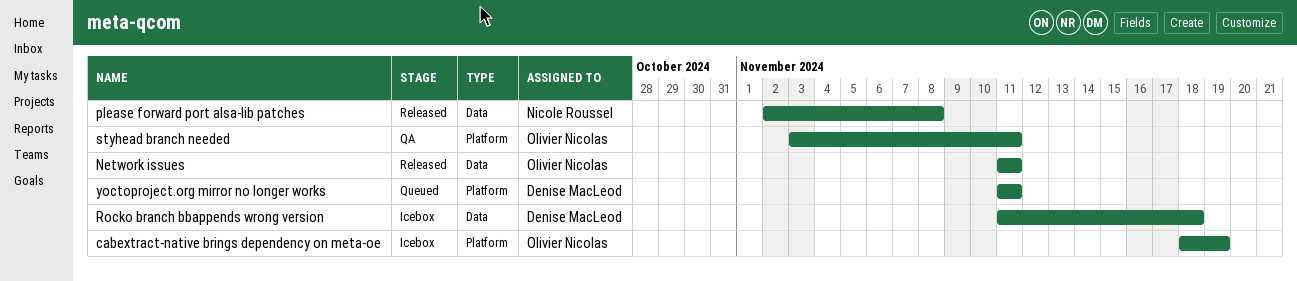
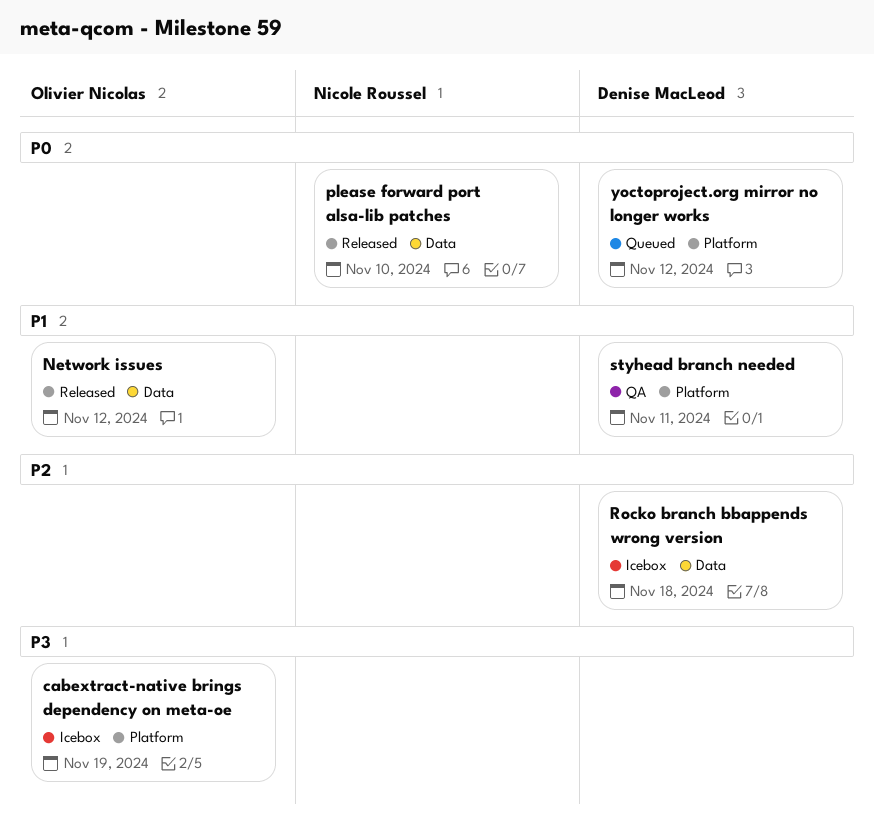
Network issues, due: Nov 11 -> Nov 12
please forward port alsa-lib patches, due: Nov 8 -> Nov 10
styhead branch needed, owner: Olivier Nicolas -> Denise MacLeod
yoctoproject.org mirror no longer works, due: Nov 11 -> Nov 12

